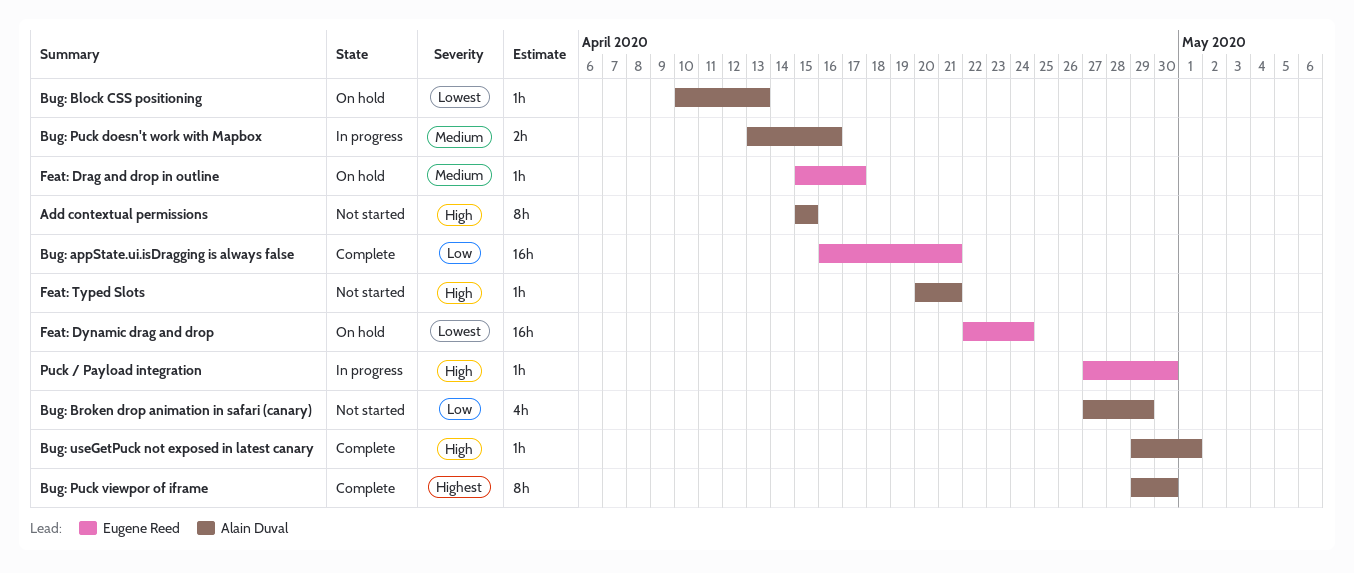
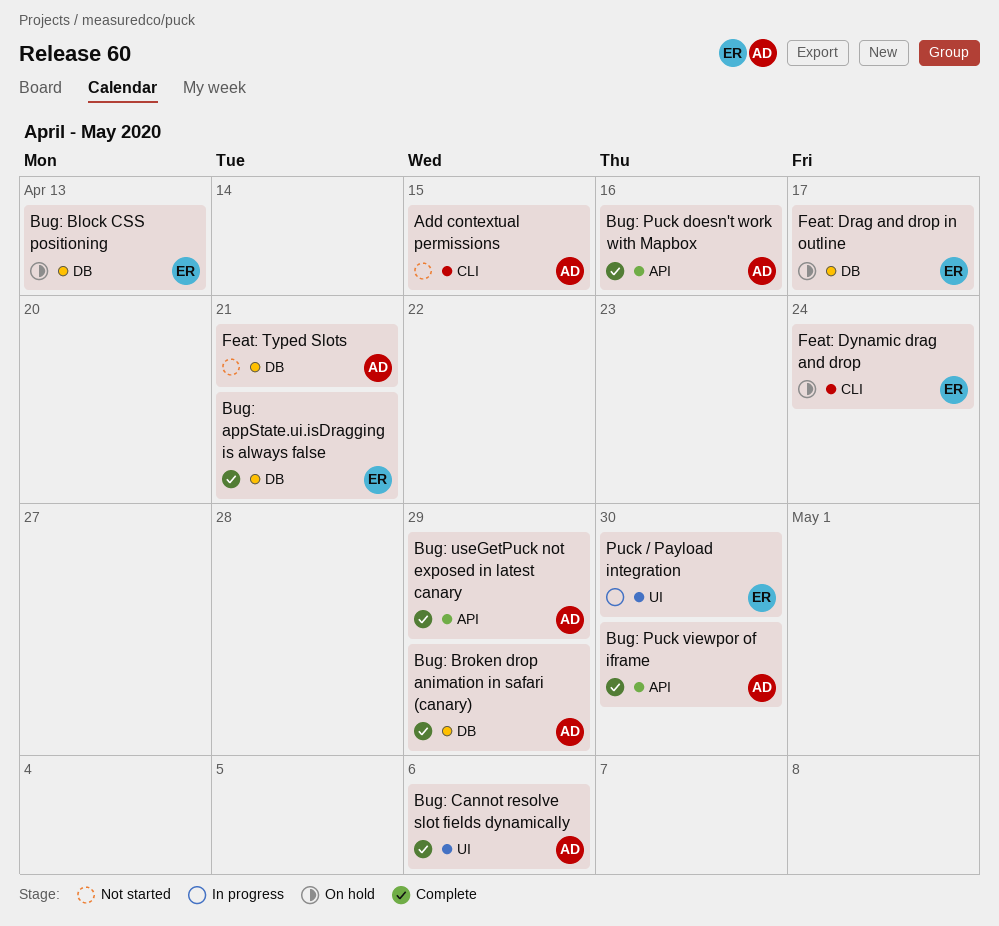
Bug: Block CSS positioning, owner: Alain Duval -> Eugene Reed
Bug: Broken drop animation in safari (canary), status: Not started -> Complete
Bug: Cannot resolve slot fields dynamically: none -> present
Bug: Puck doesn't work with Mapbox, status: In progress -> Complete
Bug: useGetPuck not exposed in latest canary, due: May 1 -> Apr 29

